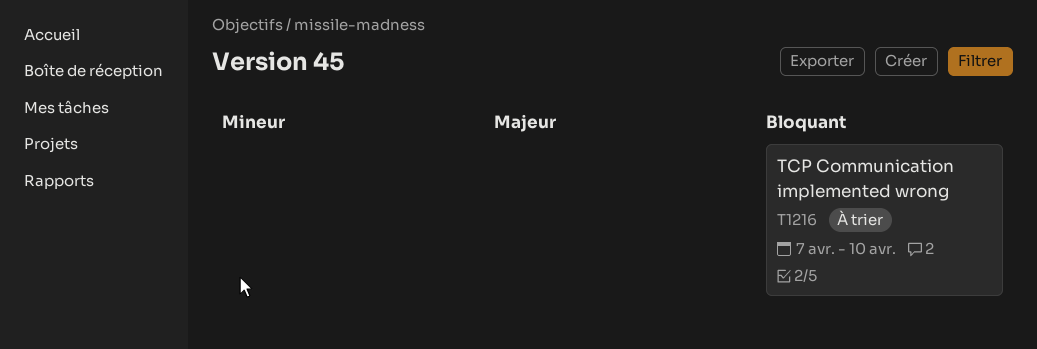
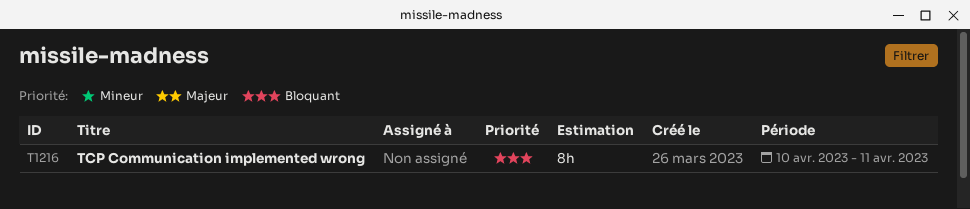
T1216, start: Apr 7 -> Apr 10
T1216, due: Apr 10 -> Apr 11

